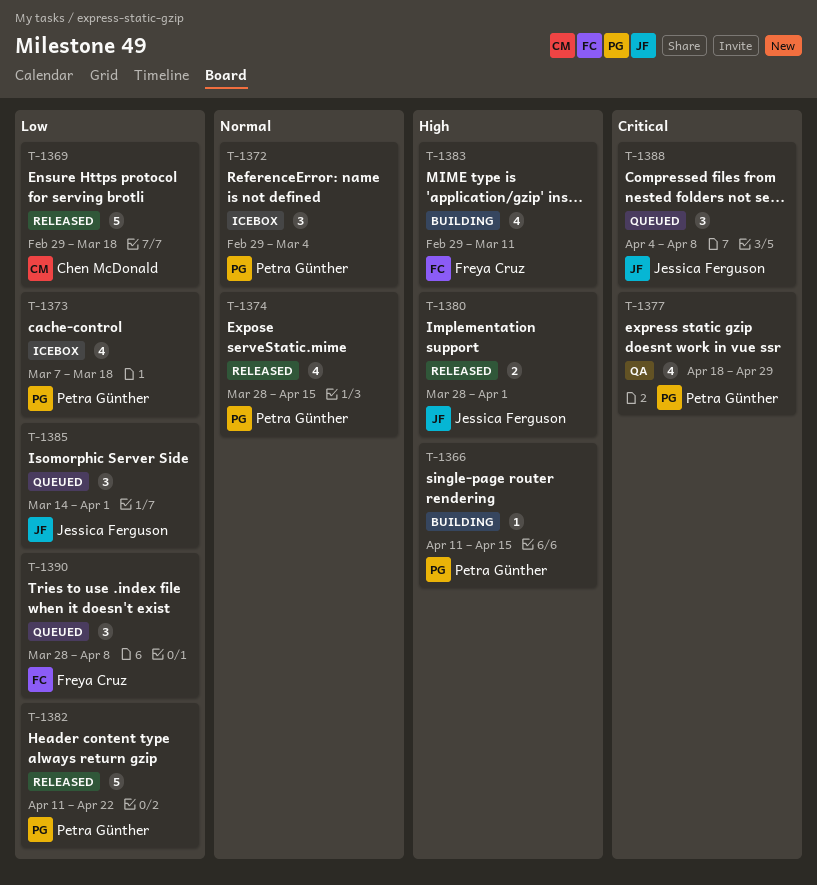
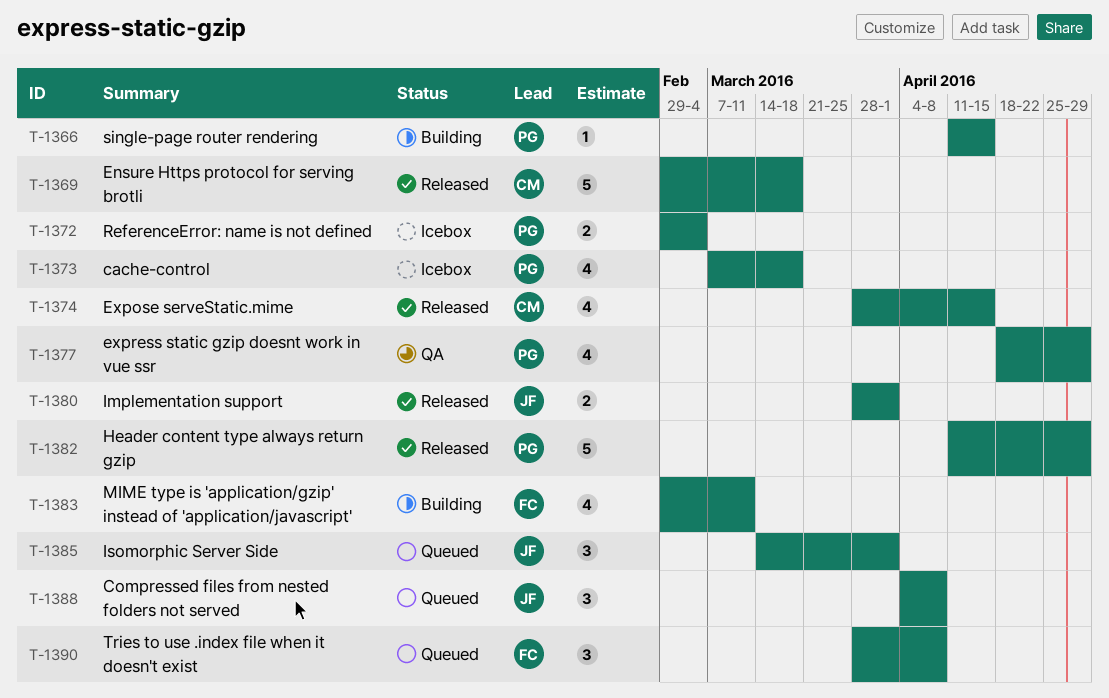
T-1372, estimate: 3 -> 2
T-1374, owner: Petra Günther -> Chen McDonald
T-1382, due: Apr 22 -> Apr 29

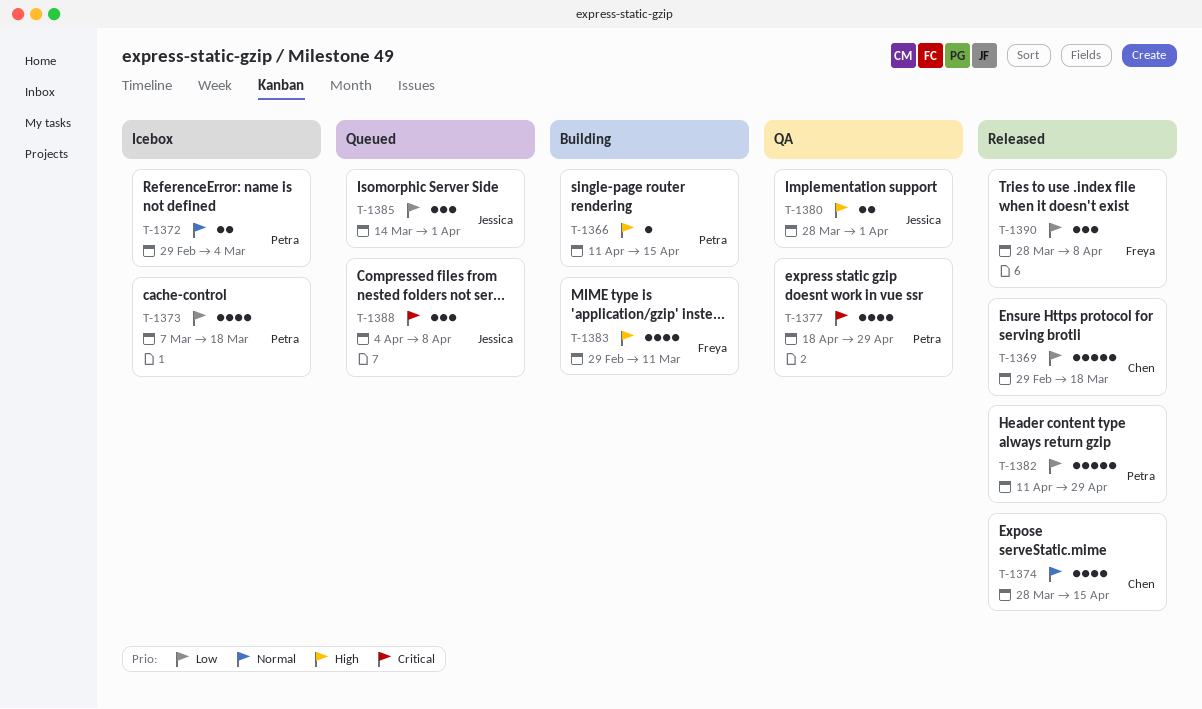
T-1380, status: Released -> QA
T-1390, status: Queued -> Released

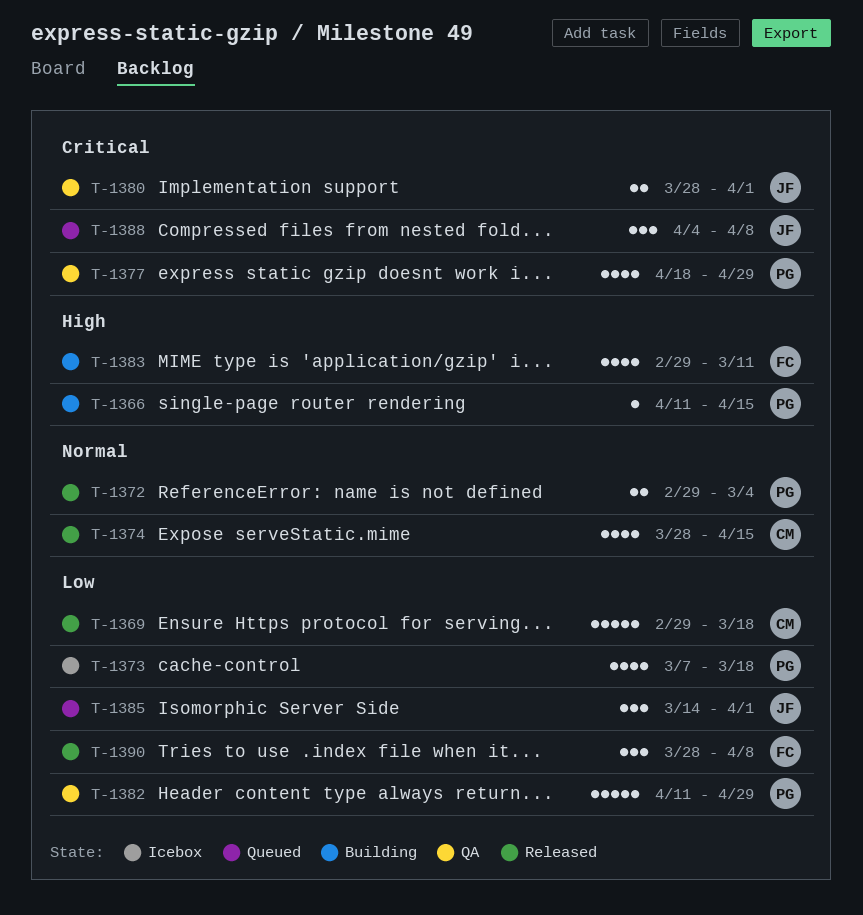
T-1372, status: Icebox -> Released
T-1380, priority: High -> Critical
T-1382, status: Released -> QA

